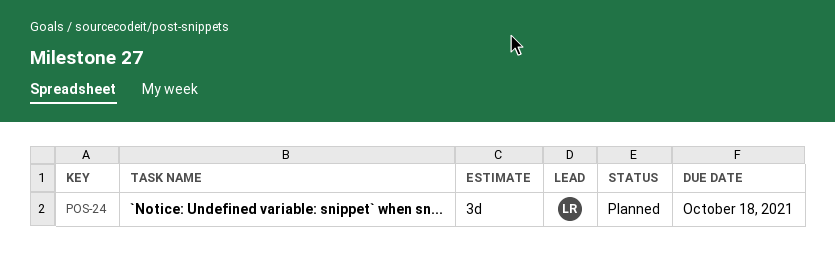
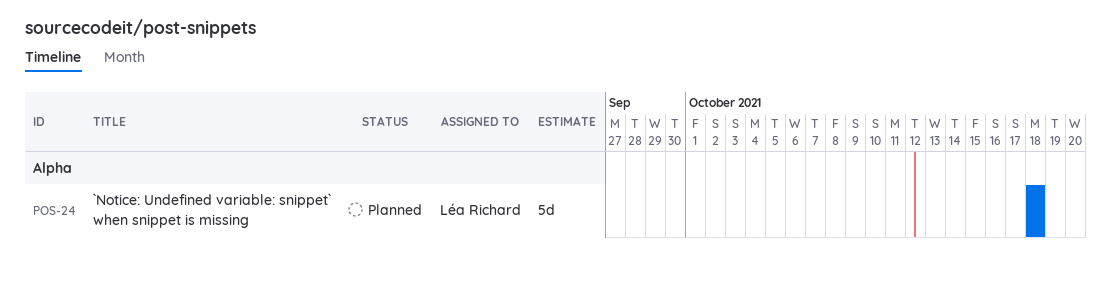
POS-24, estimate: 3d -> 5d

